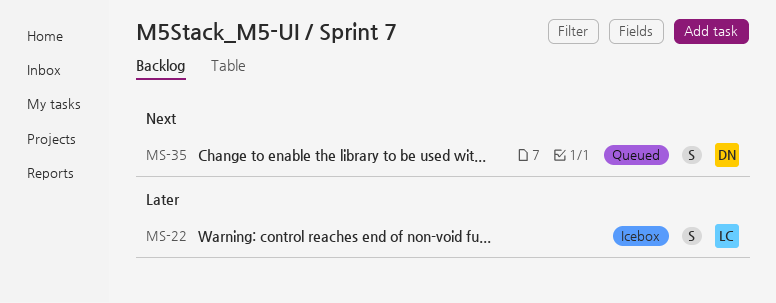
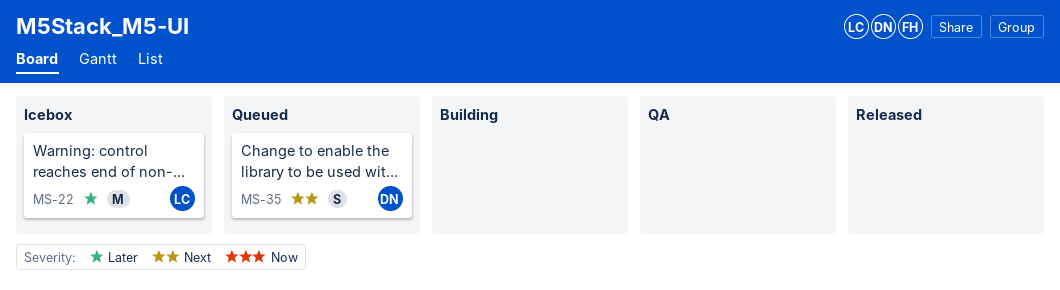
MS-22, estimate: S -> M

